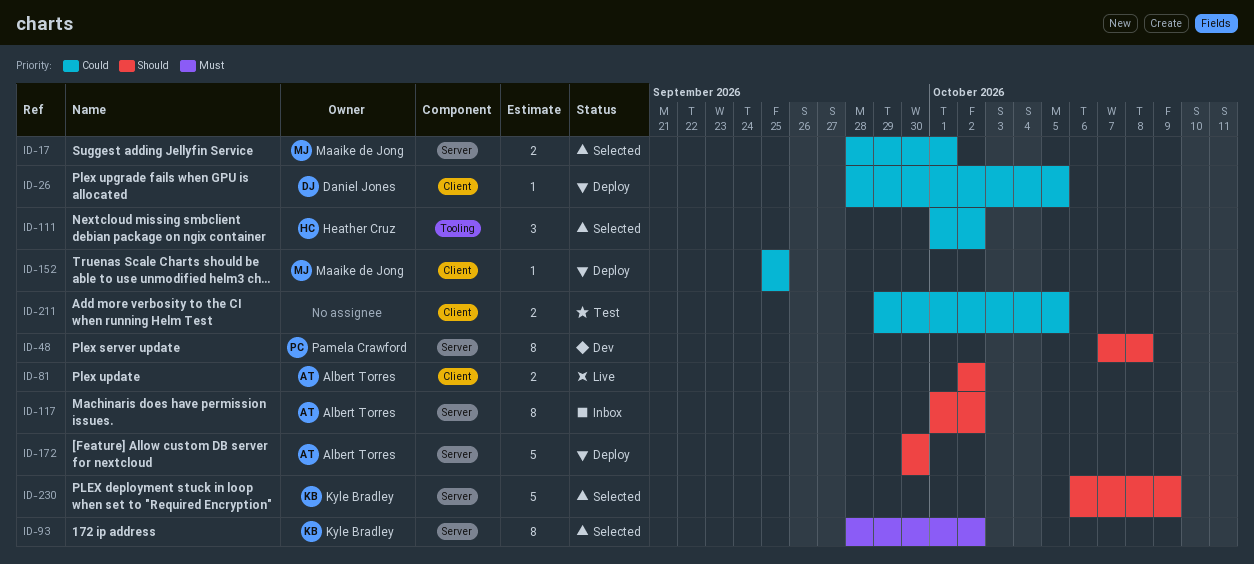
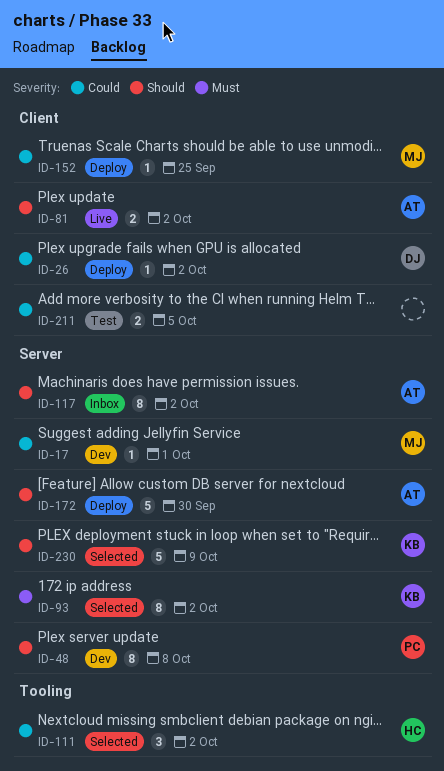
ID-17, status: Selected -> Dev
ID-17, estimate: 2 -> 1
ID-26, due: Oct 5 -> Oct 2

